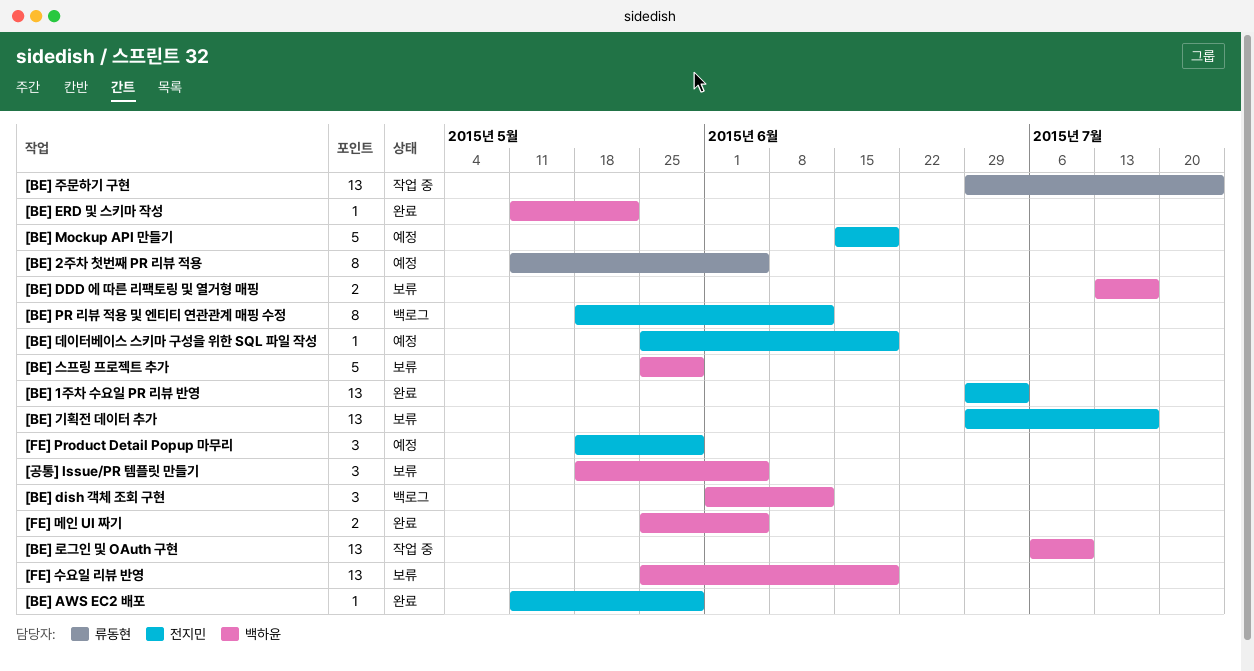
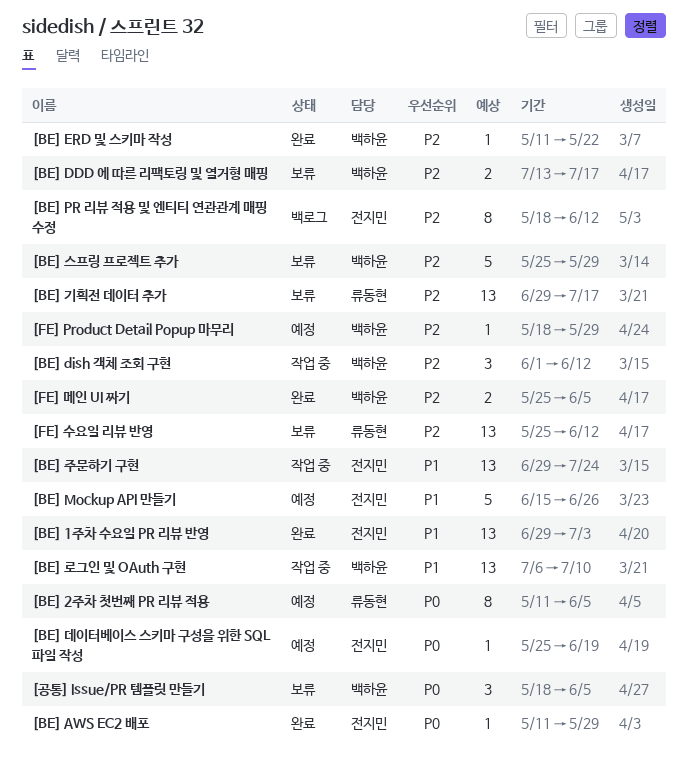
[BE] dish 객체 조회 구현, status: 백로그 -> 작업 중
[BE] Mockup API 만들기, due: Jun 19 -> Jun 26
[BE] 기획전 데이터 추가, owner: 전지민 -> 류동현
[BE] 주문하기 구현, owner: 류동현 -> 전지민
[FE] Product Detail Popup 마무리, owner: 전지민 -> 백하윤
[FE] Product Detail Popup 마무리, estimate: 3 -> 1
[FE] 수요일 리뷰 반영, owner: 백하윤 -> 류동현
[FE] 수요일 리뷰 반영, due: Jun 19 -> Jun 12

